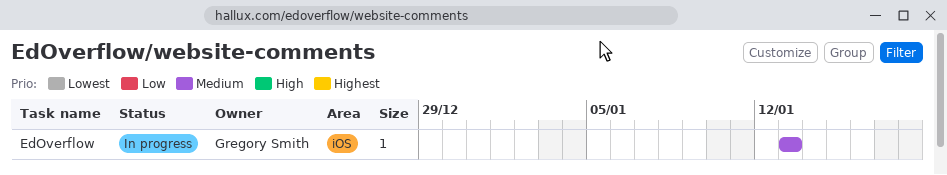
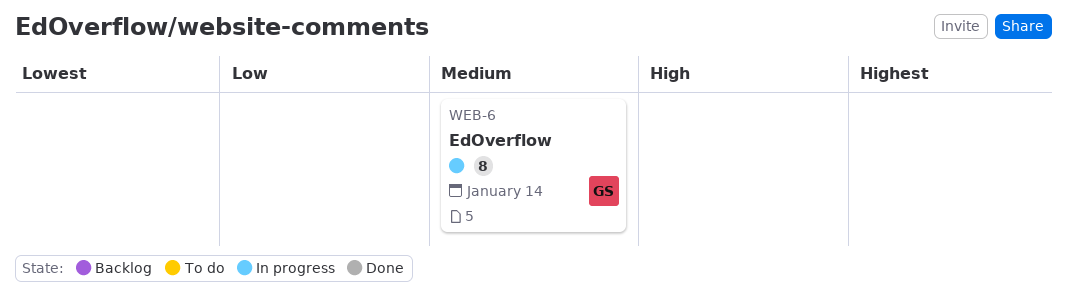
EdOverflow, estimate: 1 -> 8
EdOverflow, due: Jan 13 -> Jan 14

